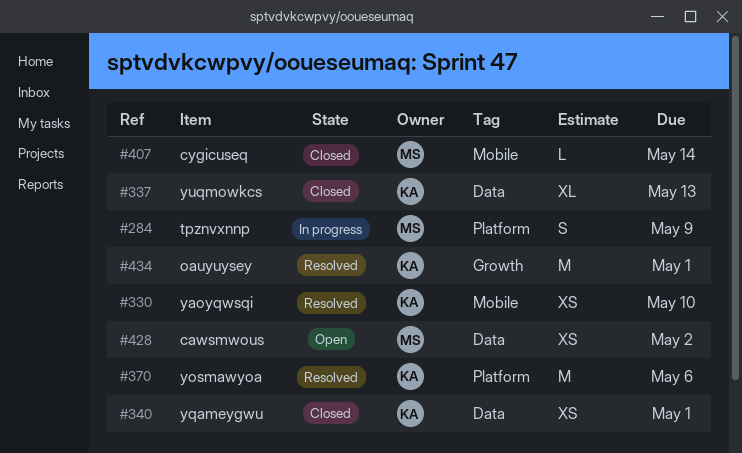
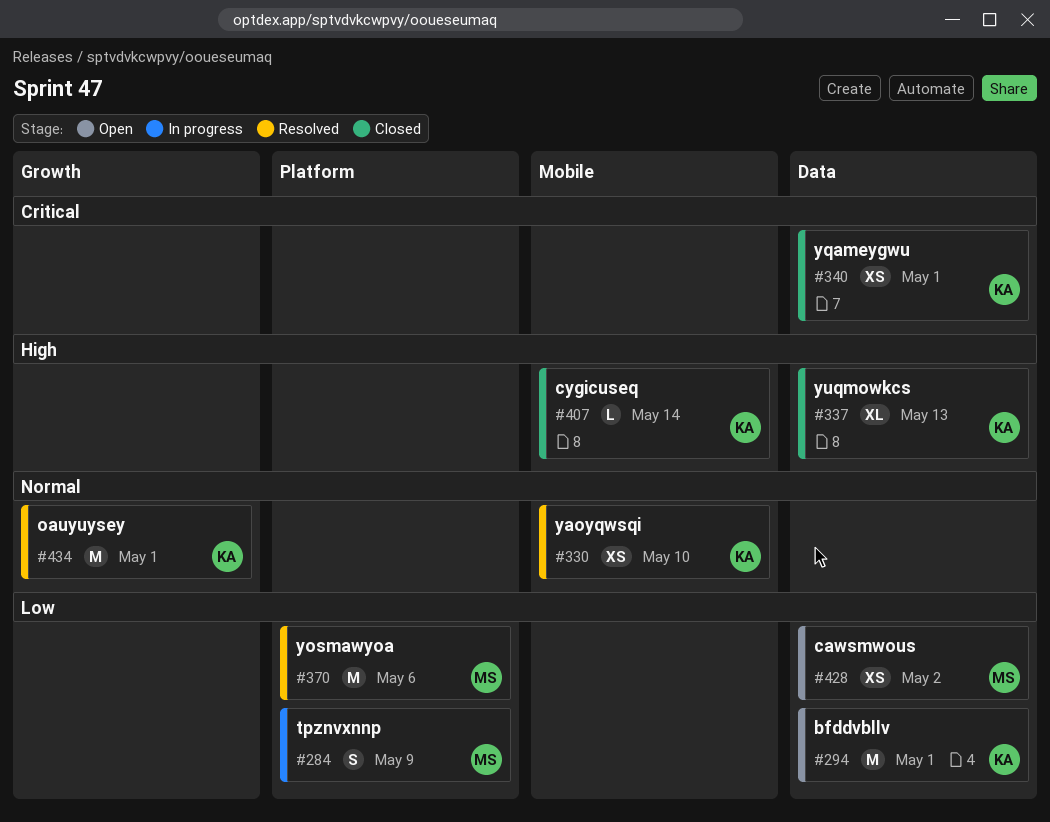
#294: none -> present
#370, owner: KA -> MS
#407, owner: MS -> KA

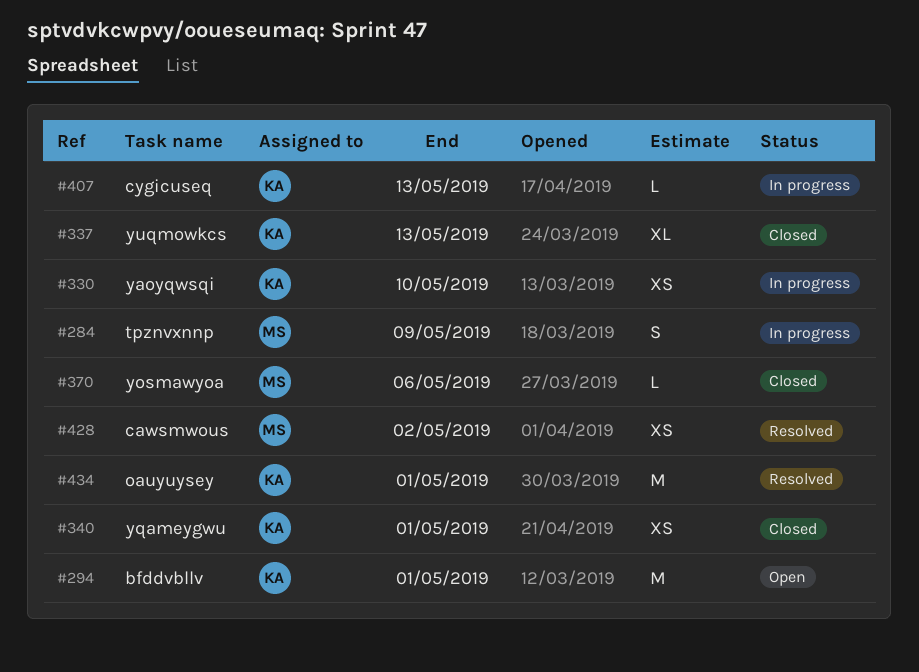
#330, status: Resolved -> In progress
#370, status: Resolved -> Closed
#370, estimate: M -> L
#407, status: Closed -> In progress
#407, due: May 14 -> May 13
#428, status: Open -> Resolved

